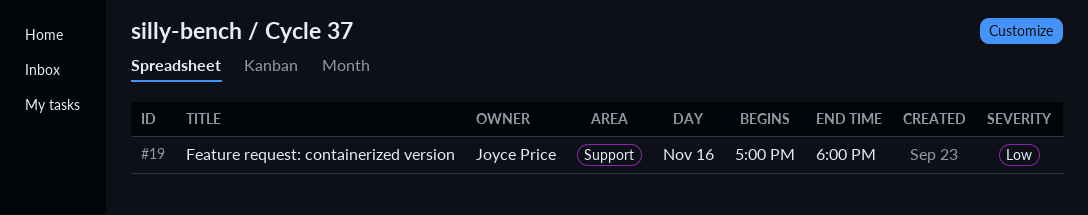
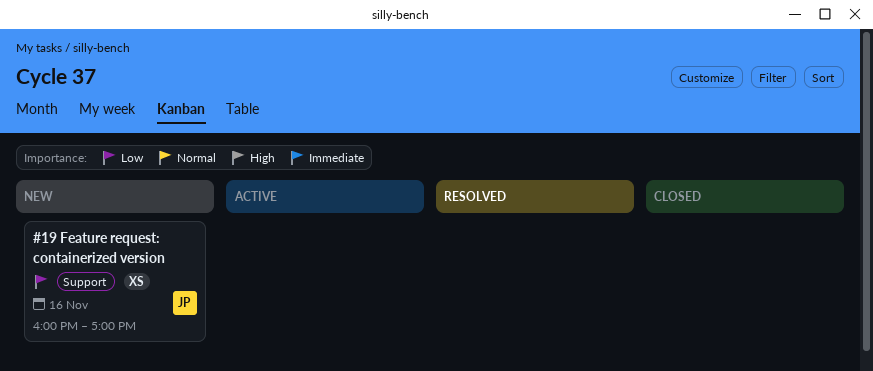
#19, begins: 17:00 -> 16:00
#19, ends: 18:00 -> 17:00

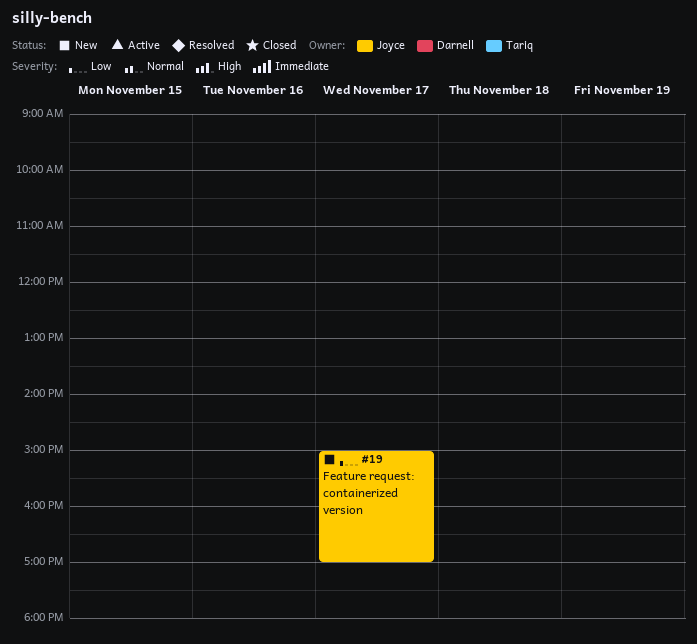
#19, day: Nov 16 -> Nov 17
#19, begins: 16:00 -> 15:00

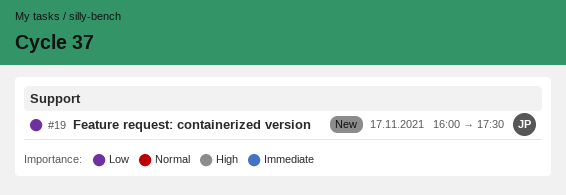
#19, begins: 15:00 -> 16:00
#19, ends: 17:00 -> 17:30

